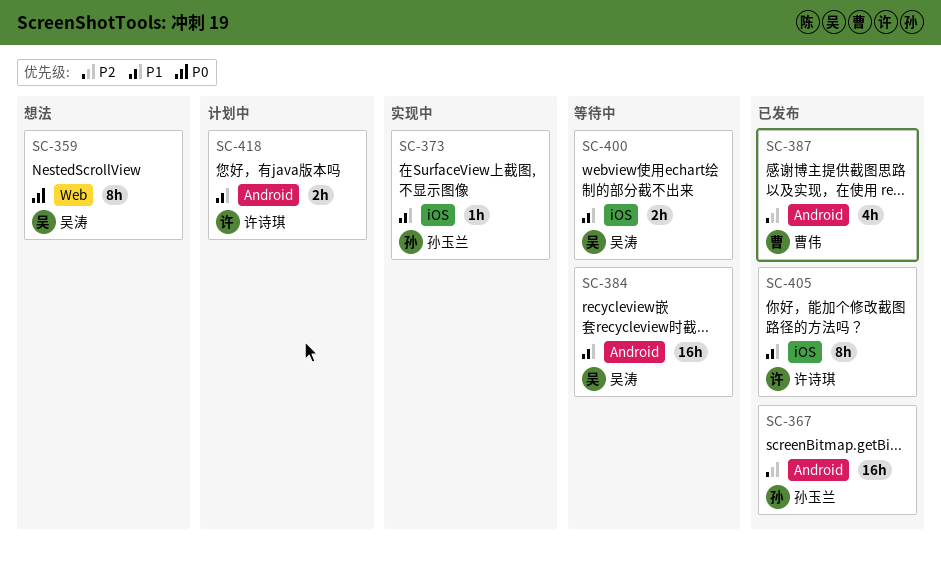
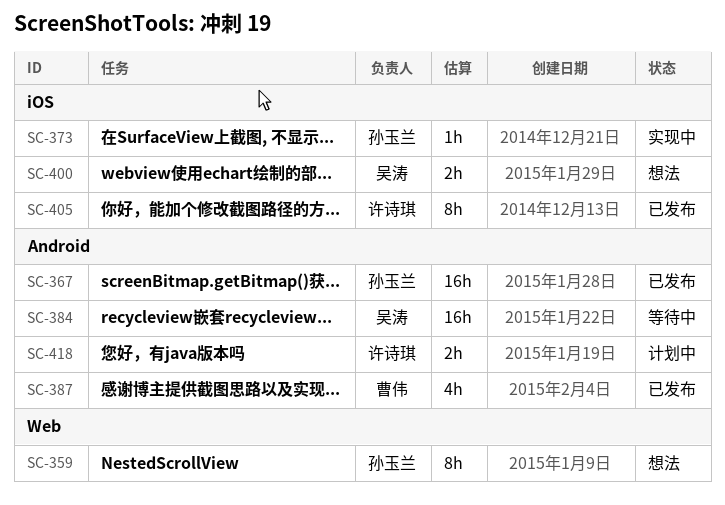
SC-359, owner: 吴涛 -> 孙玉兰
SC-400, status: 等待中 -> 想法

